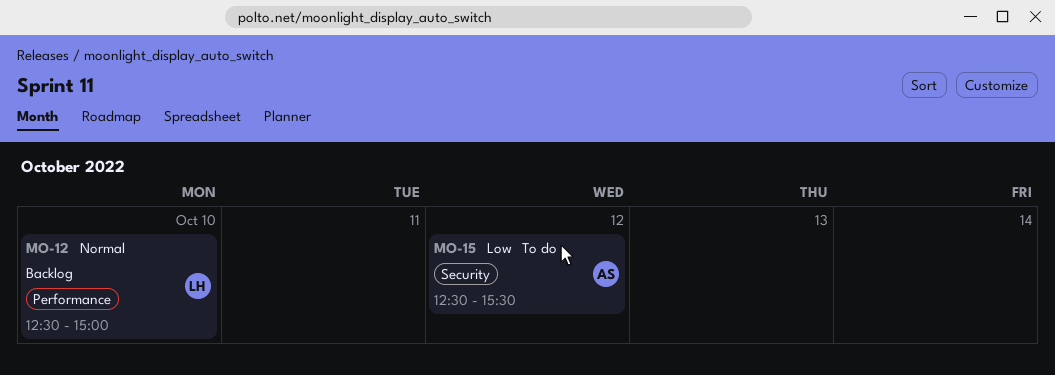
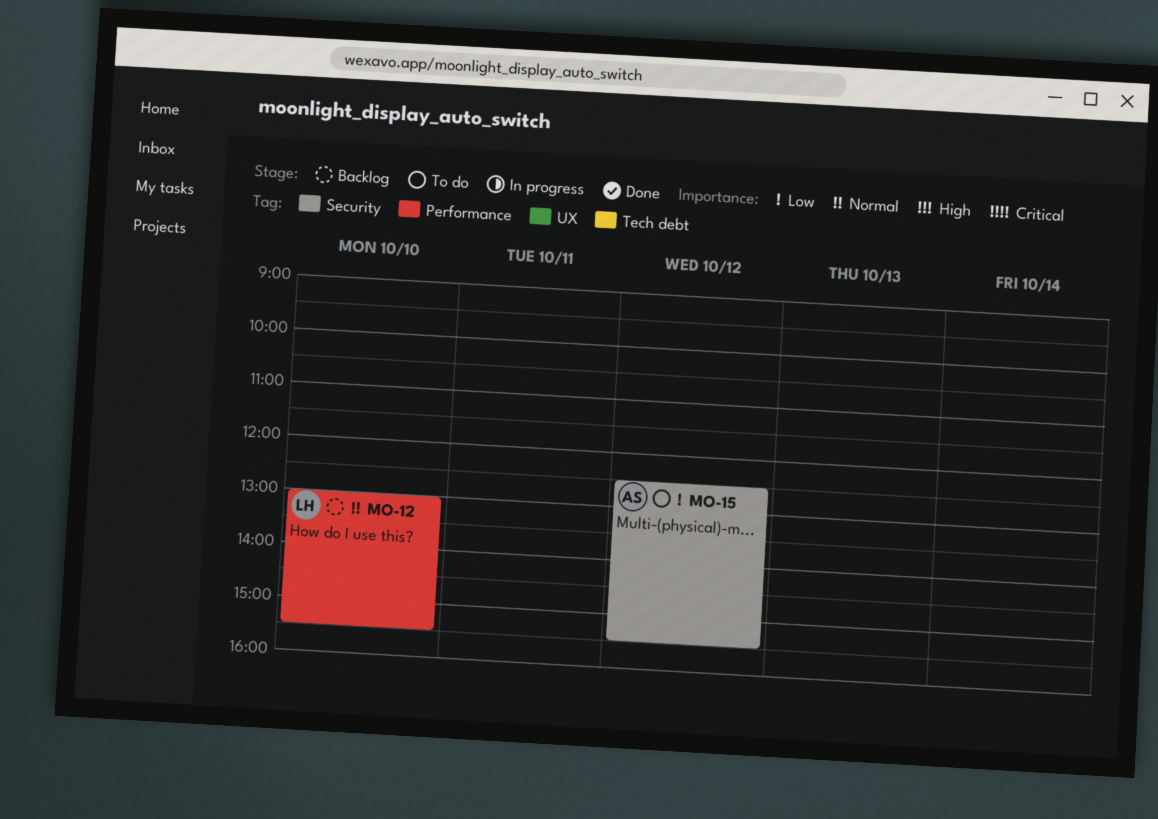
MO-12, begins: 12:30 -> 13:00
MO-12, ends: 15:00 -> 15:30

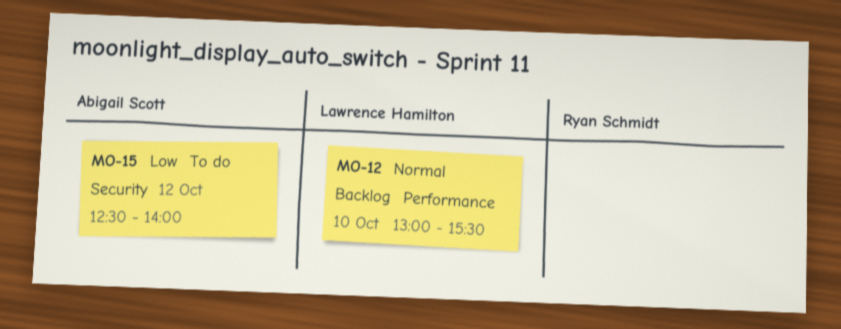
MO-15, ends: 15:30 -> 14:00

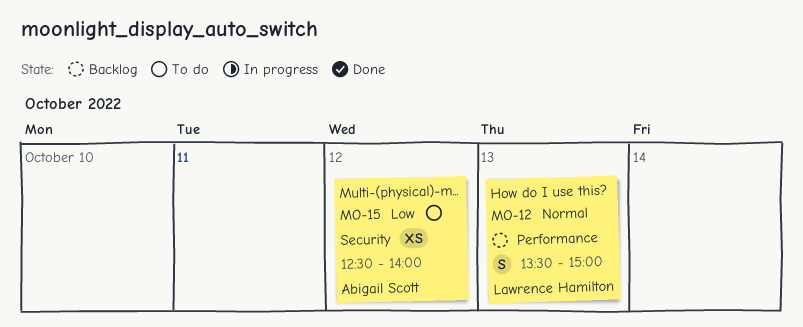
MO-12, day: Oct 10 -> Oct 13
MO-12, begins: 13:00 -> 13:30
MO-12, ends: 15:30 -> 15:00

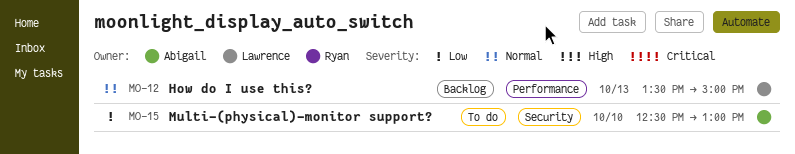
MO-15, day: Oct 12 -> Oct 10
MO-15, ends: 14:00 -> 13:00

